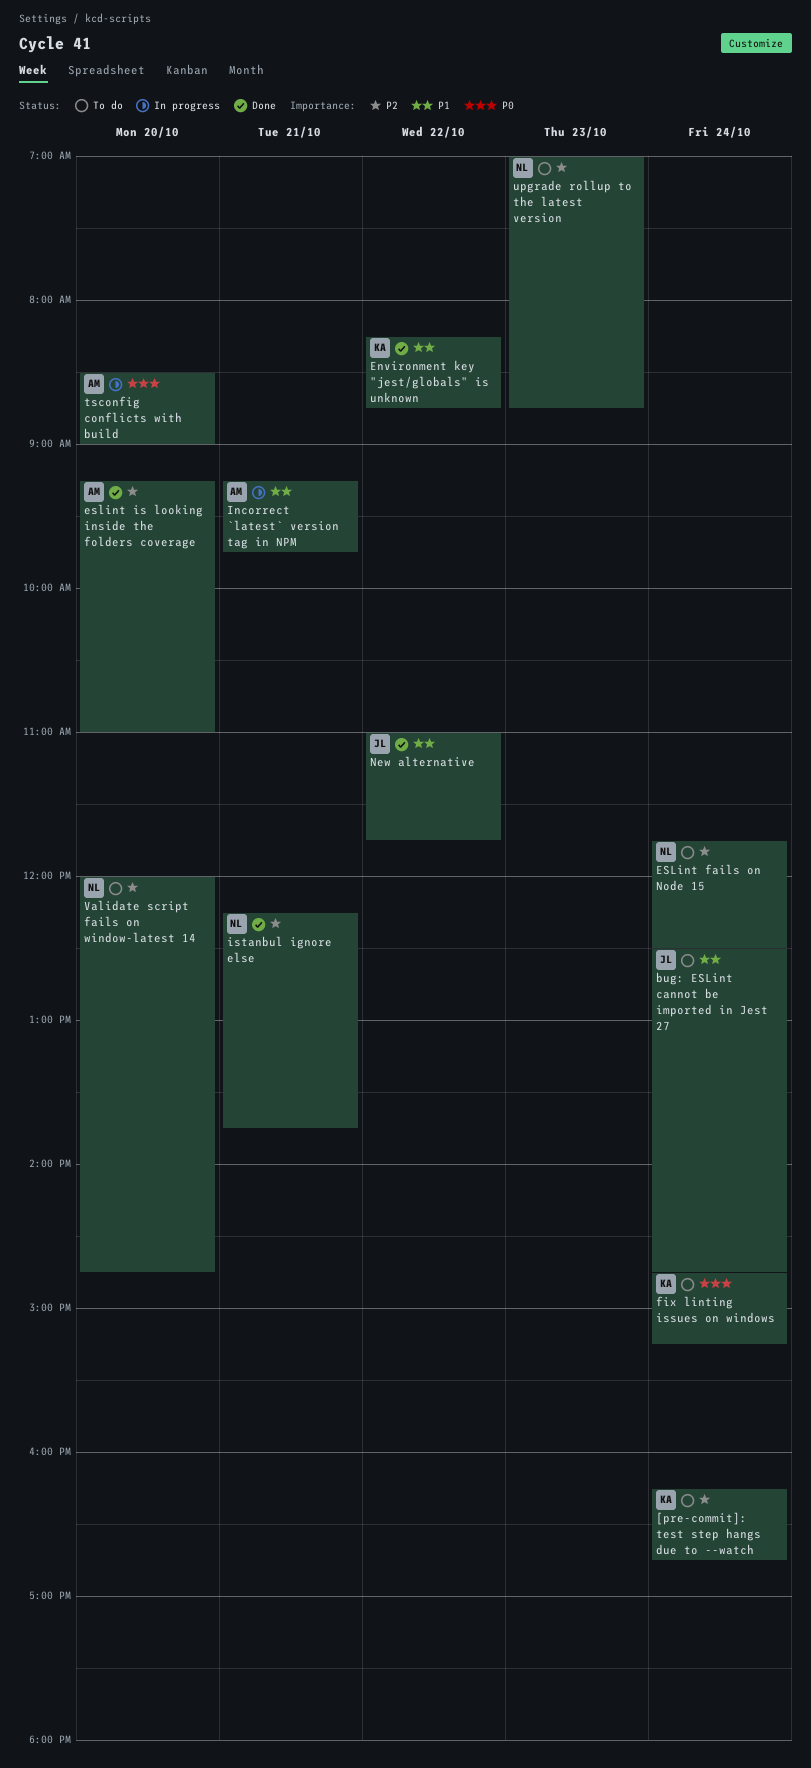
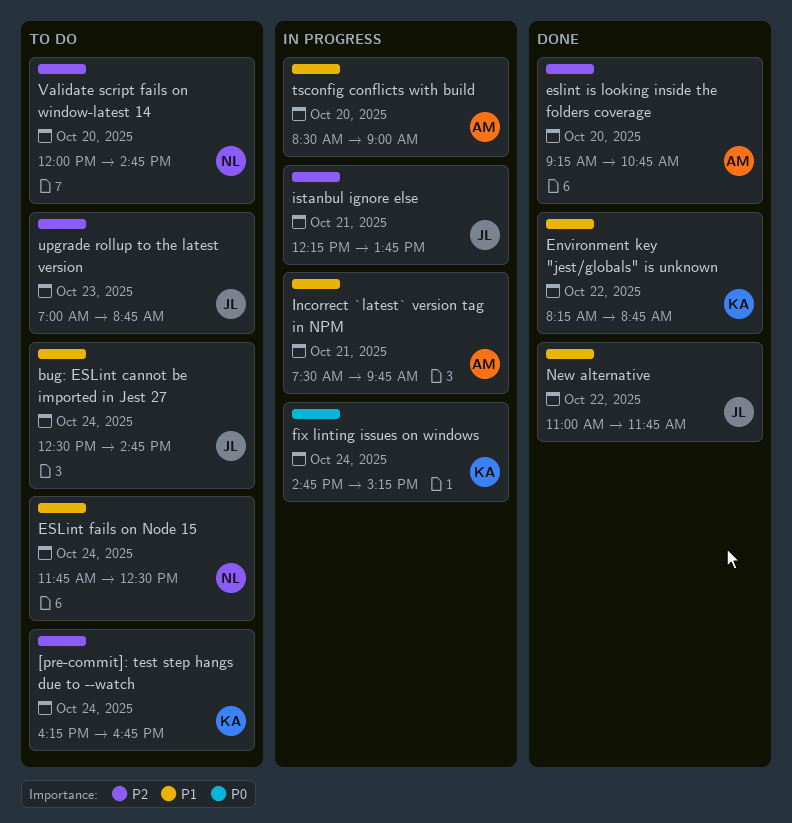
ESLint fails on Node 15, priority: P2 -> P1
eslint is looking inside the folders coverage, ends: 11:00 -> 10:45
fix linting issues on windows, status: To do -> In progress
Incorrect `latest` version tag in NPM, begins: 09:15 -> 07:30
istanbul ignore else, status: Done -> In progress
istanbul ignore else, owner: NL -> JL
tsconfig conflicts with build, priority: P0 -> P1
upgrade rollup to the latest version, owner: NL -> JL

